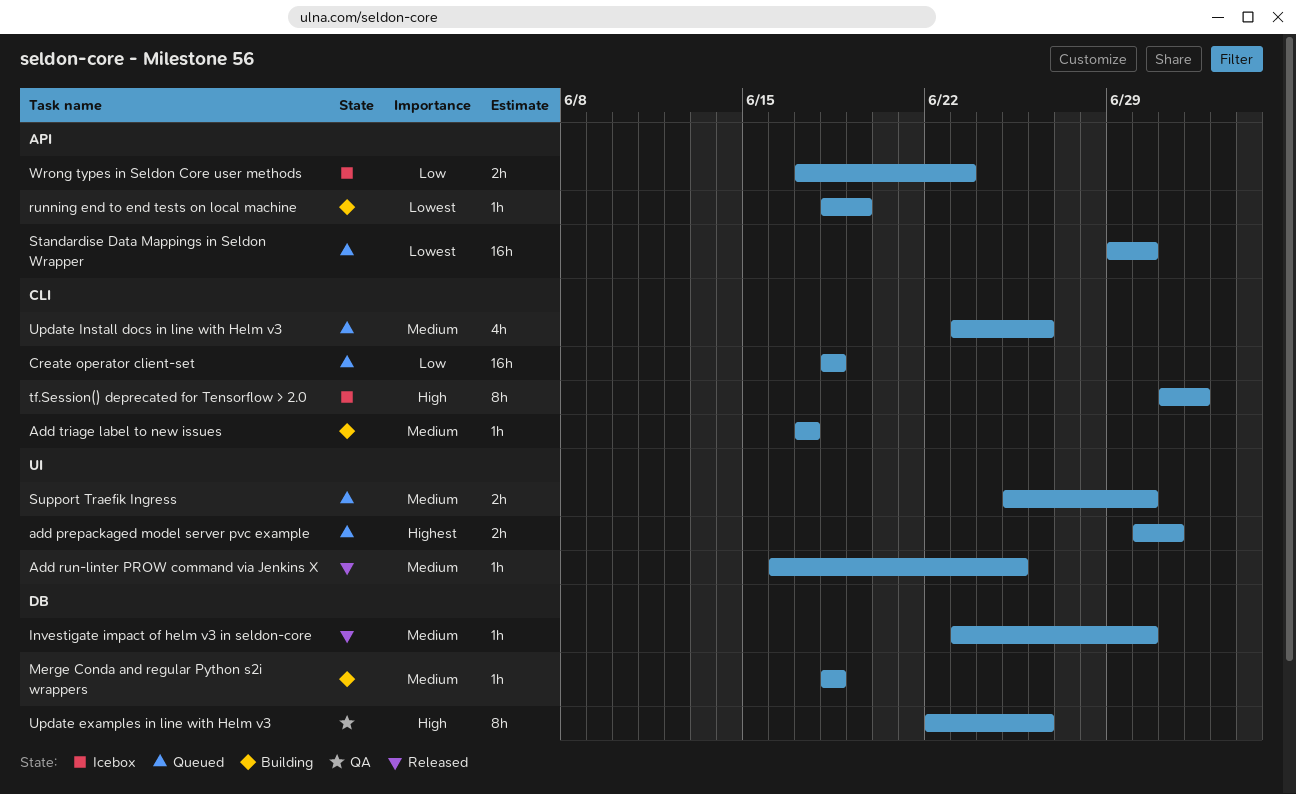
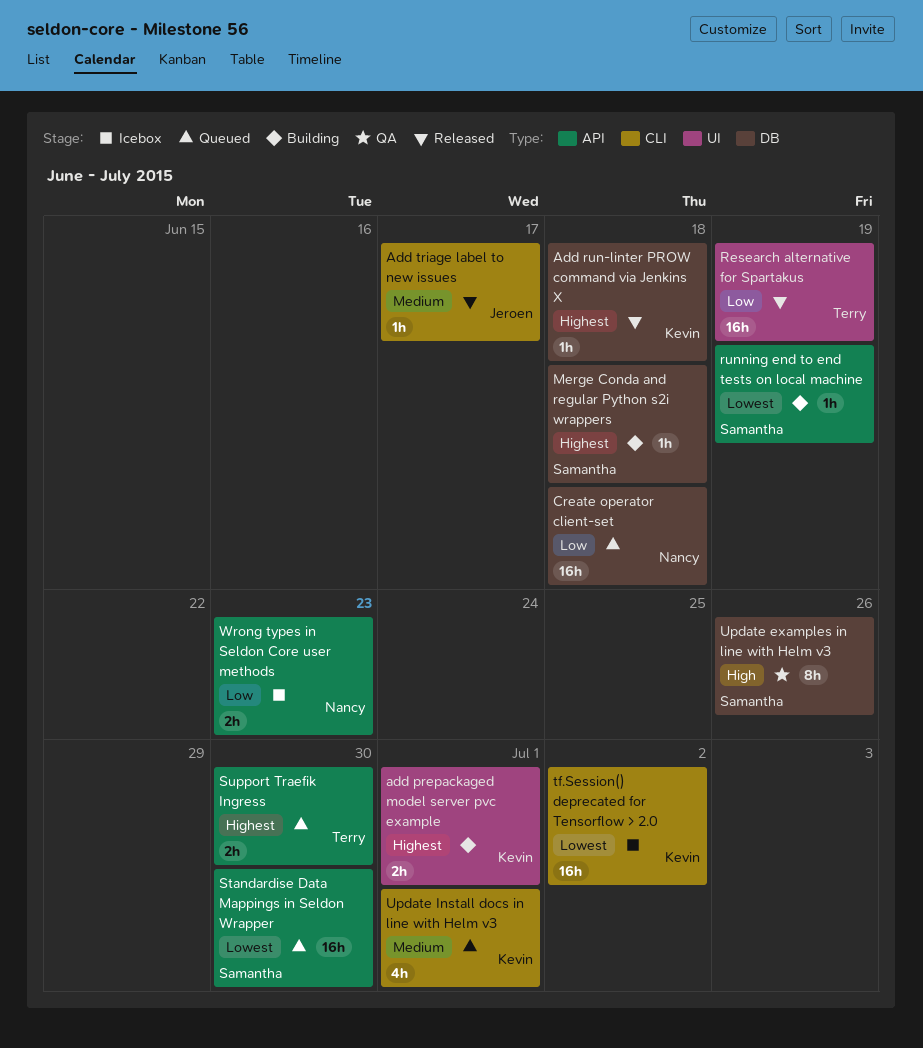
add prepackaged model server pvc example, status: Queued -> Building
Add run-linter PROW command via Jenkins X, priority: Medium -> Highest
Add run-linter PROW command via Jenkins X, label: UI -> DB
Add run-linter PROW command via Jenkins X, due: Jun 25 -> Jun 18
Add triage label to new issues, status: Building -> Released
Create operator client-set, label: CLI -> DB
Investigate impact of helm v3 in seldon-core: present -> none
Merge Conda and regular Python s2i wrappers, priority: Medium -> Highest
Research alternative for Spartakus: none -> present
Support Traefik Ingress, priority: Medium -> Highest
Support Traefik Ingress, label: UI -> API
tf.Session() deprecated for Tensorflow > 2.0, priority: High -> Lowest
tf.Session() deprecated for Tensorflow > 2.0, estimate: 8h -> 16h
Update Install docs in line with Helm v3, due: Jun 26 -> Jul 1

